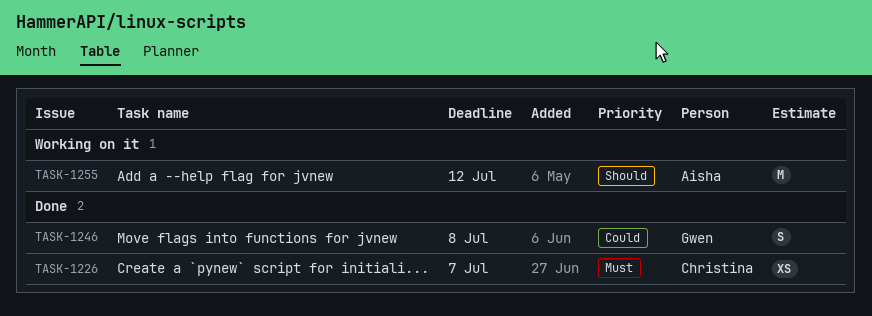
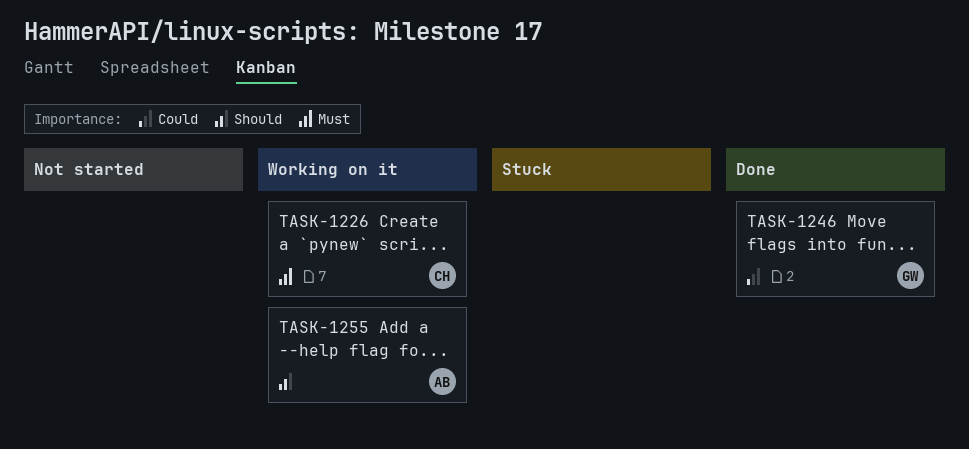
TASK-1226, status: Done -> Working on it

